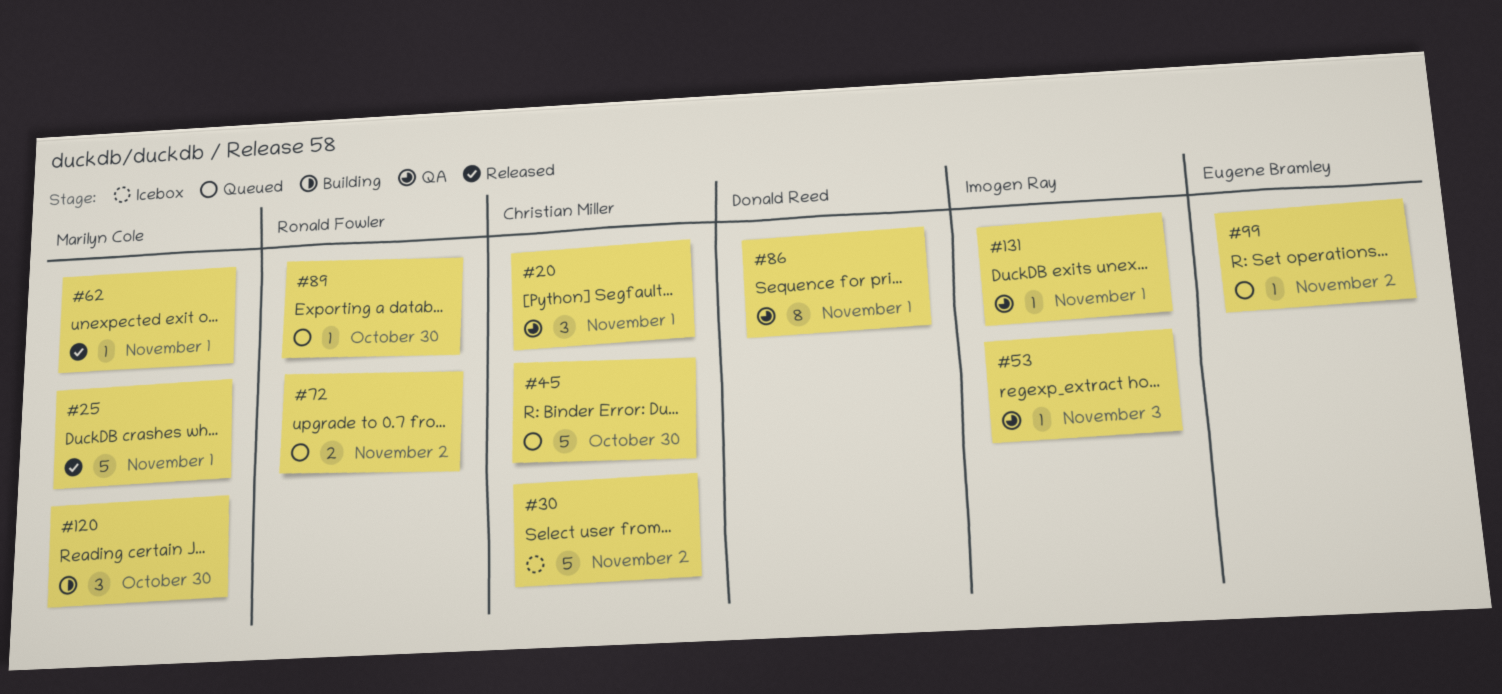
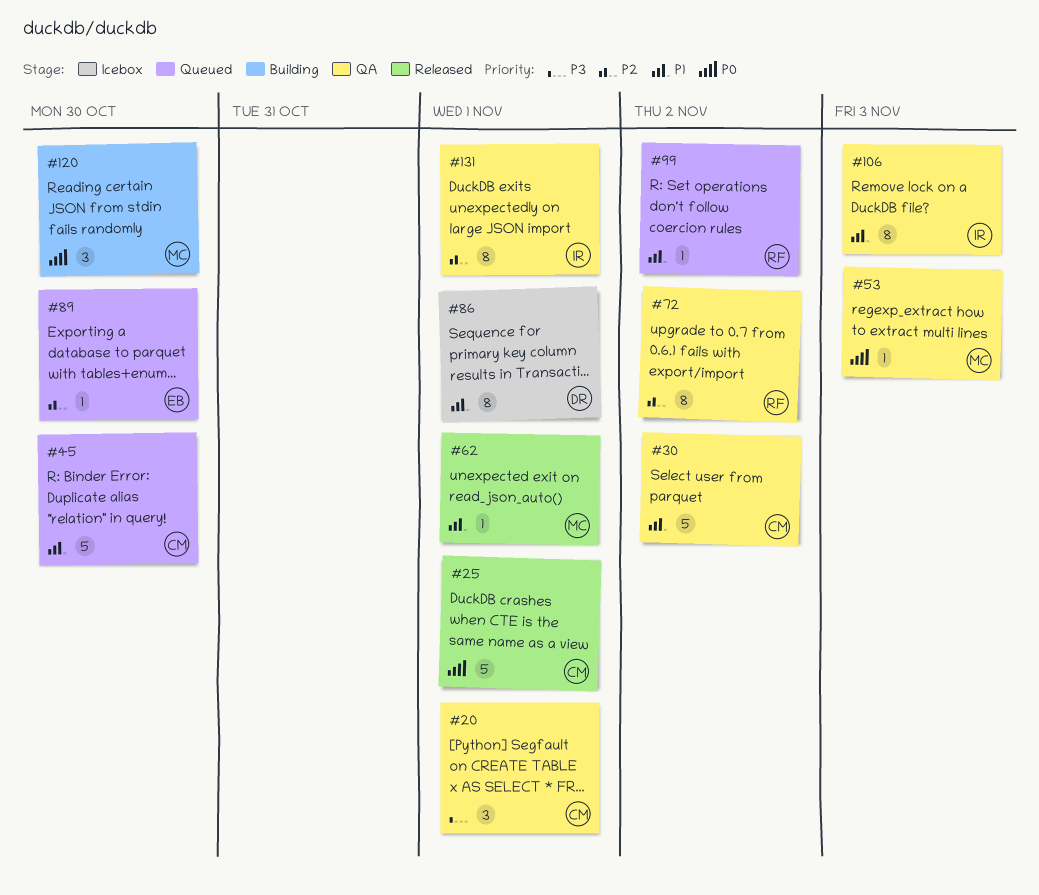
#25, owner: Marilyn Cole -> Christian Miller
#30, status: Icebox -> QA
#53, owner: Imogen Ray -> Marilyn Cole
#72, status: Queued -> QA
#72, estimate: 2 -> 8
#86, status: QA -> Icebox
#89, owner: Ronald Fowler -> Eugene Bramley
#99, owner: Eugene Bramley -> Ronald Fowler
#106: none -> present
#131, estimate: 1 -> 8

